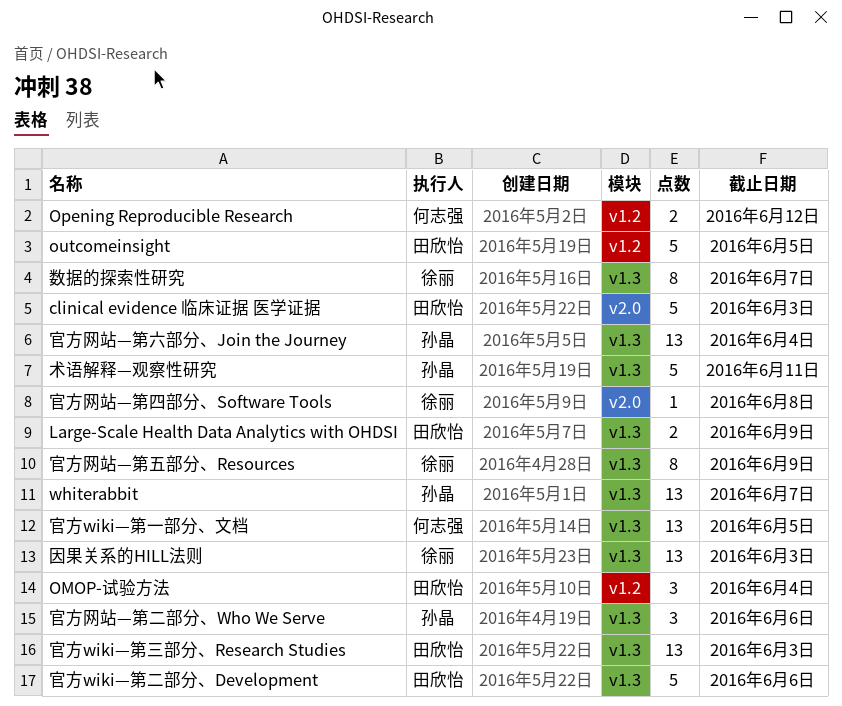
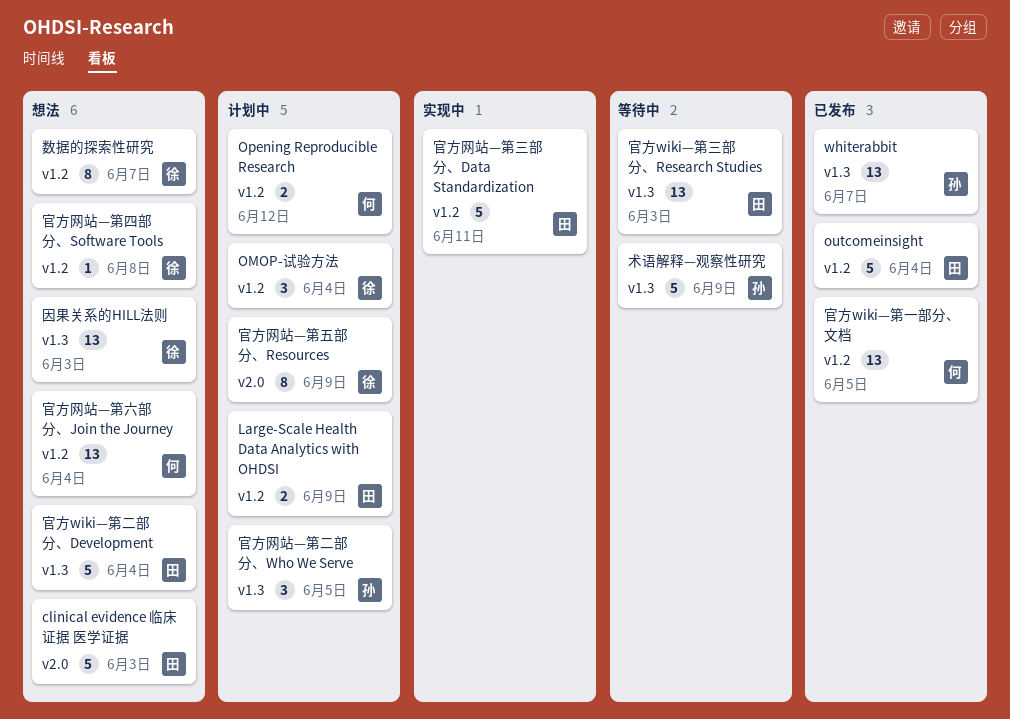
Large-Scale Health Data Analytics with OHDSI, label: v1.3 -> v1.2
OMOP-试验方法, owner: 田欣怡 -> 徐丽
outcomeinsight, due: Jun 5 -> Jun 4
官方wiki—第一部分、文档, label: v1.3 -> v1.2
官方wiki—第二部分、Development, due: Jun 6 -> Jun 4
官方网站—第三部分、Data Standardization: none -> present
官方网站—第二部分、Who We Serve, due: Jun 6 -> Jun 5
官方网站—第五部分、Resources, label: v1.3 -> v2.0
官方网站—第六部分、Join the Journey, owner: 孙晶 -> 何志强
官方网站—第六部分、Join the Journey, label: v1.3 -> v1.2
官方网站—第四部分、Software Tools, label: v2.0 -> v1.2
数据的探索性研究, label: v1.3 -> v1.2
术语解释—观察性研究, due: Jun 11 -> Jun 9

